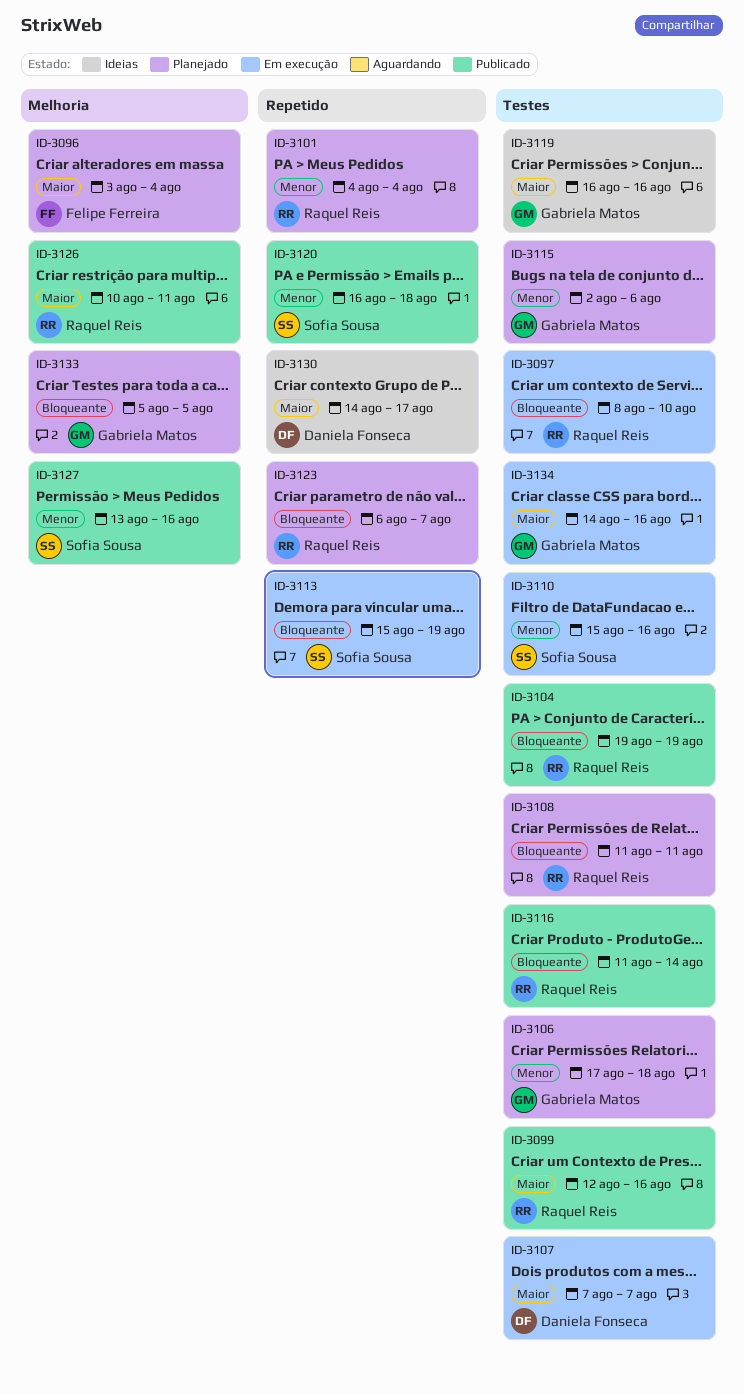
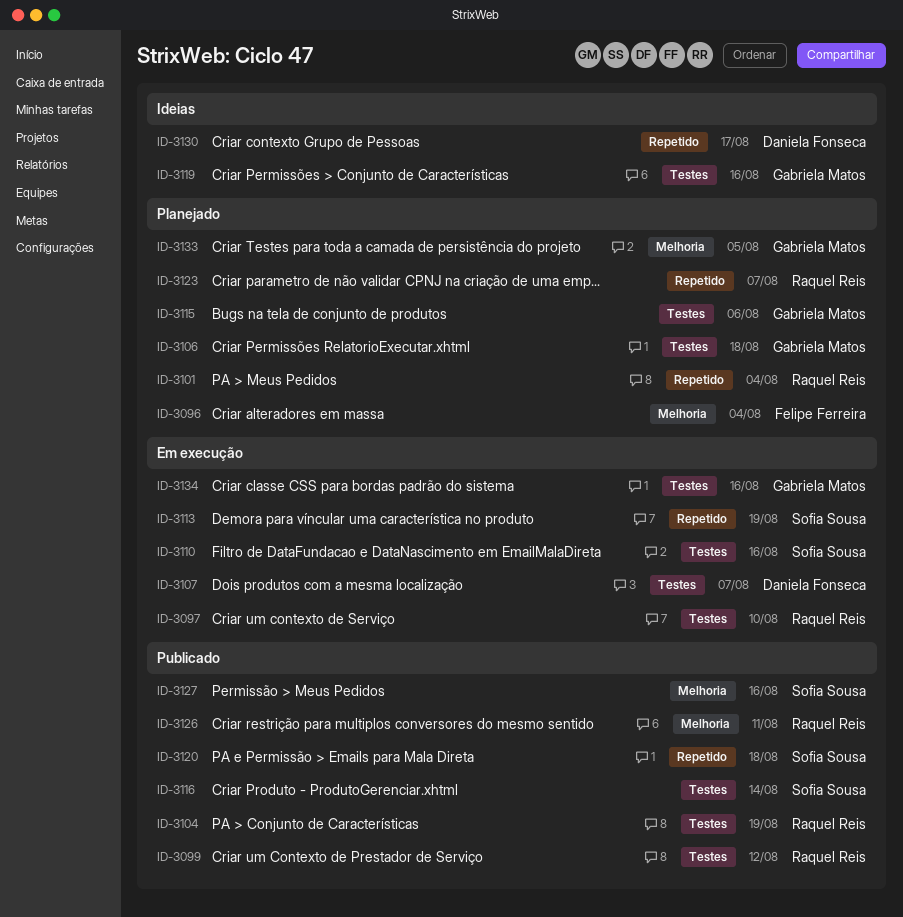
ID-3099, due: Aug 16 -> Aug 12
ID-3108: present -> none
ID-3116, owner: Raquel Reis -> Sofia Sousa

